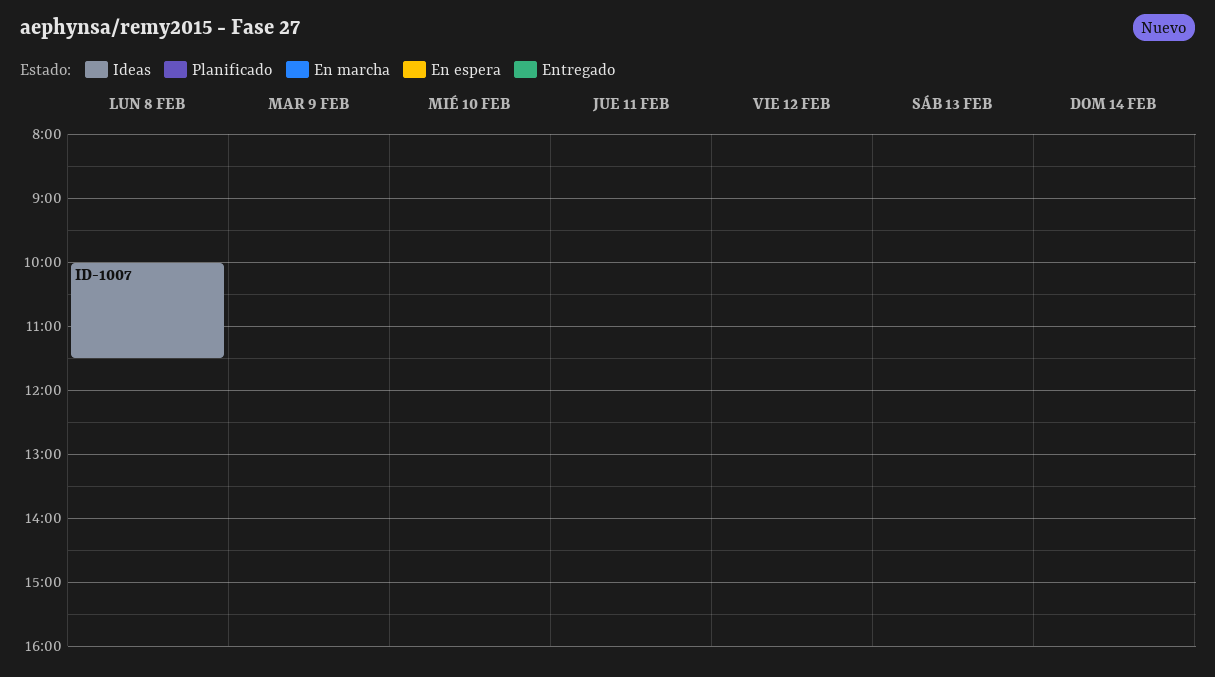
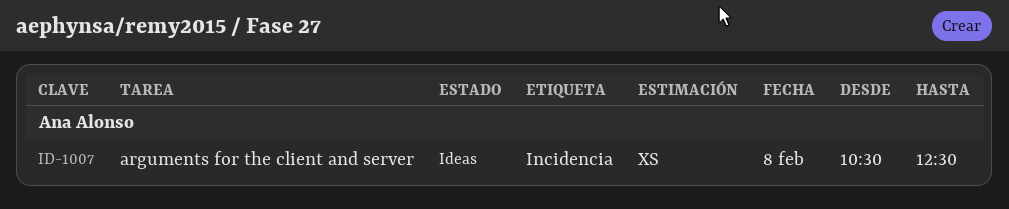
ID-1007, begins: 10:00 -> 10:30
ID-1007, ends: 11:30 -> 12:30

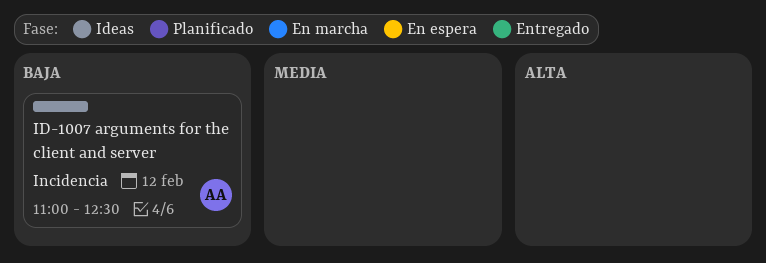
ID-1007, day: Feb 8 -> Feb 12
ID-1007, begins: 10:30 -> 11:00

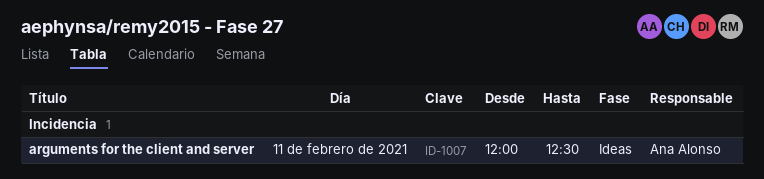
ID-1007, day: Feb 12 -> Feb 11
ID-1007, begins: 11:00 -> 12:00

